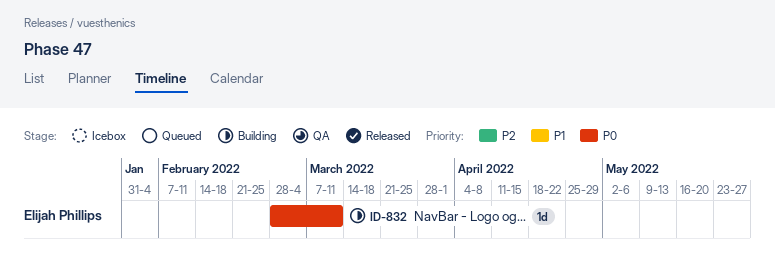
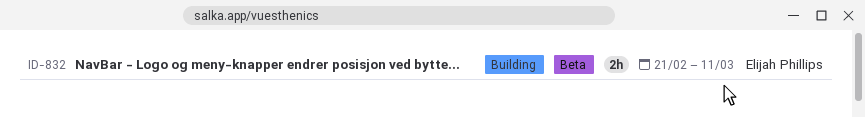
ID-832, estimate: 1d -> 2h
ID-832, start: Feb 28 -> Feb 21

